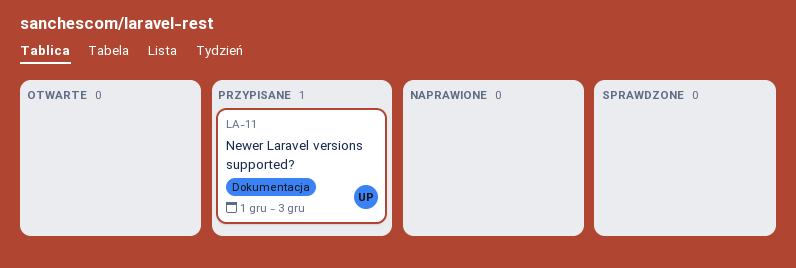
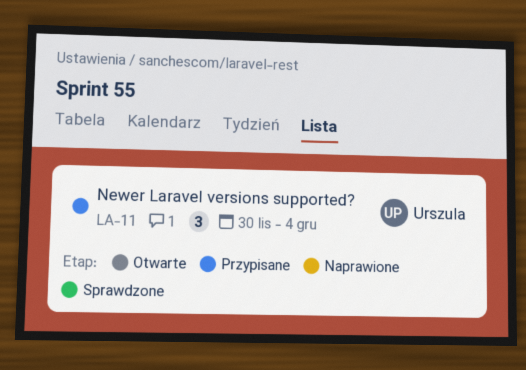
LA-11, start: Dec 1 -> Nov 30
LA-11, due: Dec 3 -> Dec 4

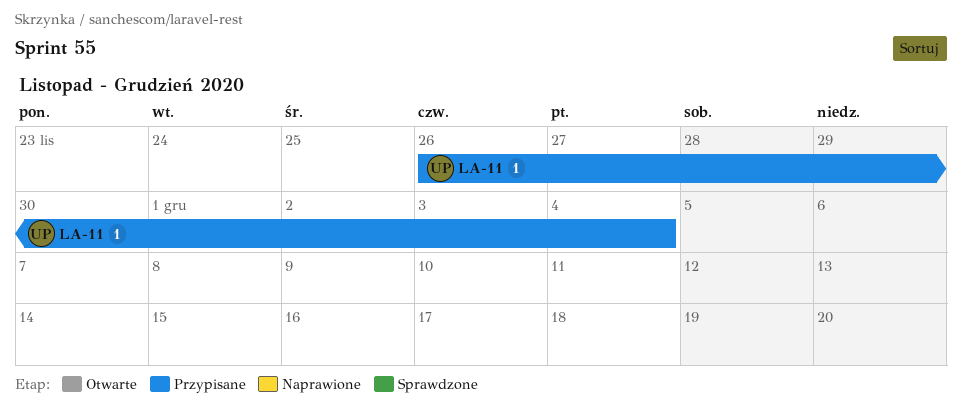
LA-11, estimate: 3 -> 1
LA-11, start: Nov 30 -> Nov 26

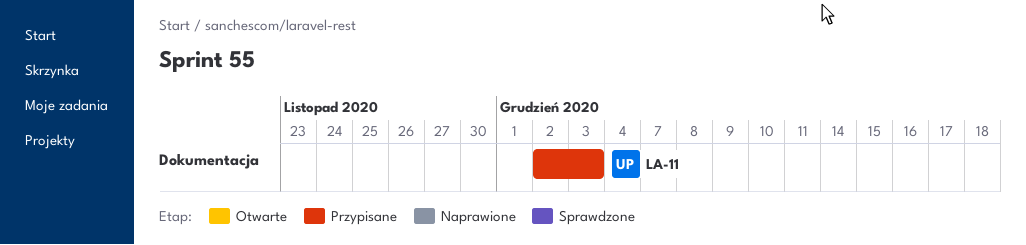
LA-11, start: Nov 26 -> Dec 2
LA-11, due: Dec 4 -> Dec 3

